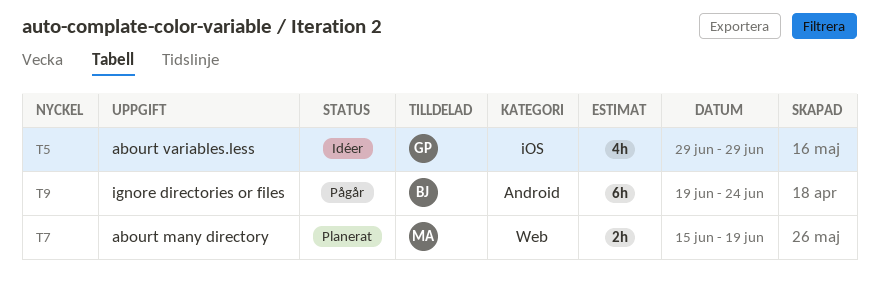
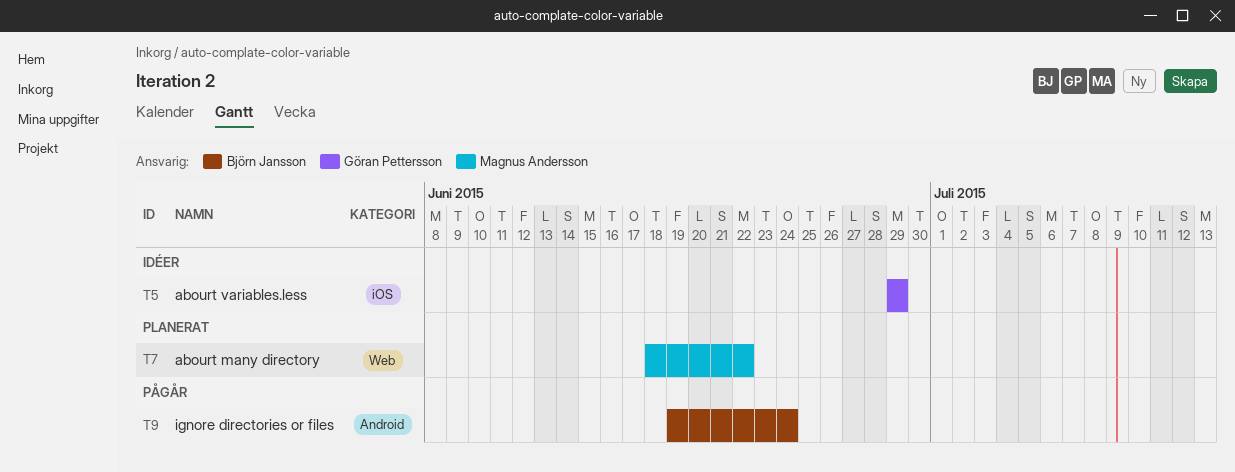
T7, start: Jun 15 -> Jun 18
T7, due: Jun 19 -> Jun 22

